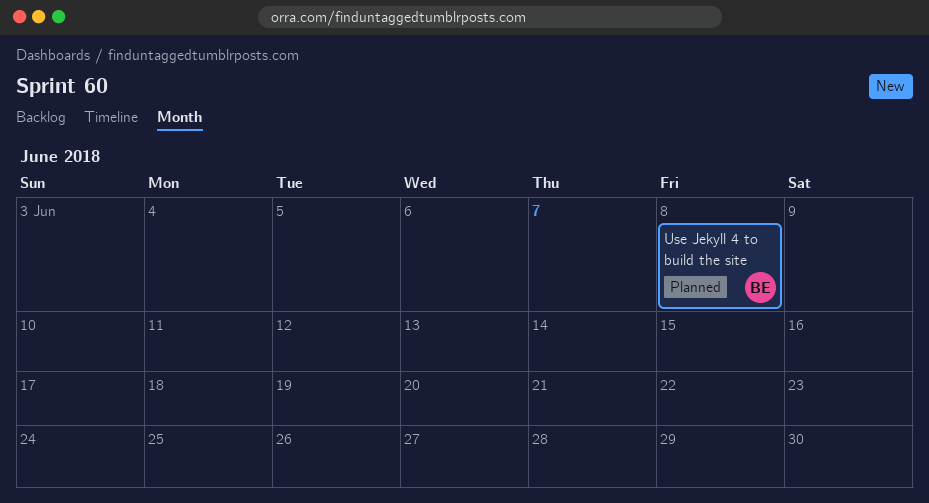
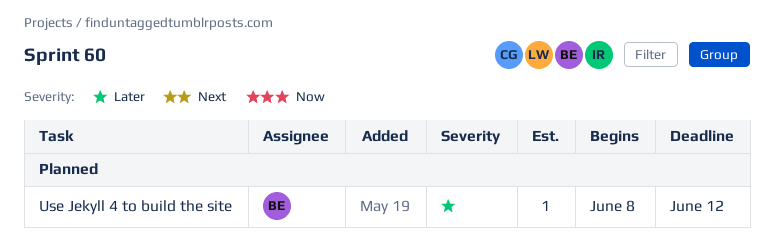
Use Jekyll 4 to build the site, due: Jun 8 -> Jun 12

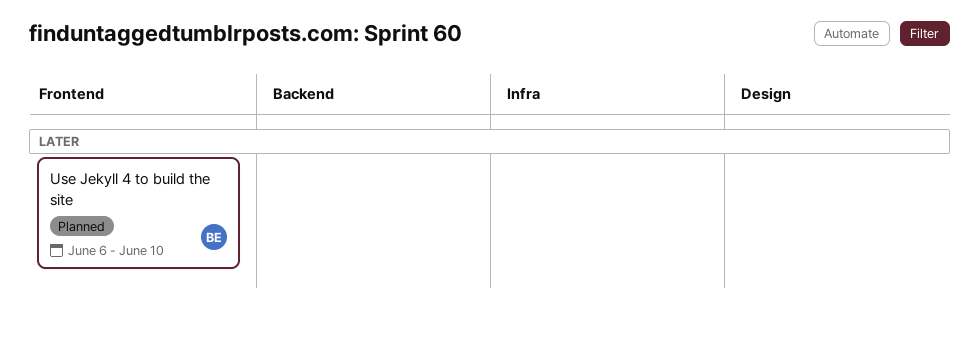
Use Jekyll 4 to build the site, start: Jun 8 -> Jun 6
Use Jekyll 4 to build the site, due: Jun 12 -> Jun 10

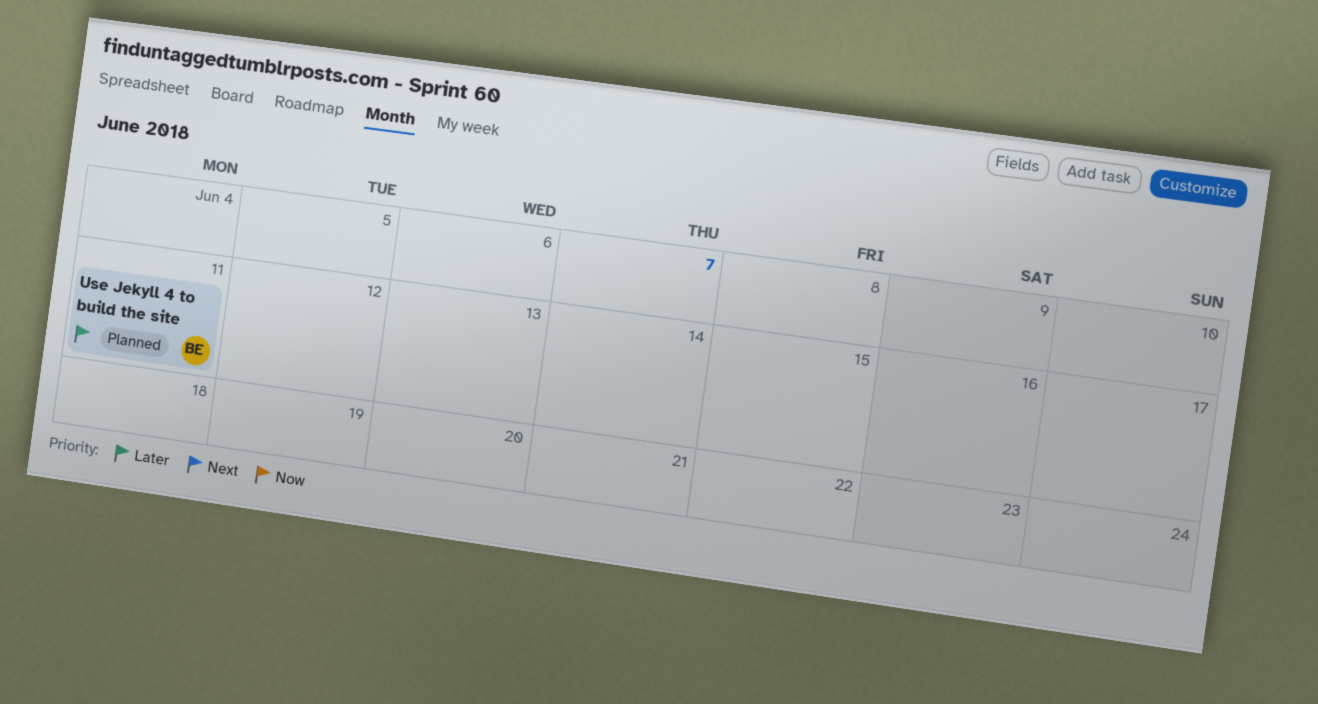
Use Jekyll 4 to build the site, due: Jun 10 -> Jun 11

